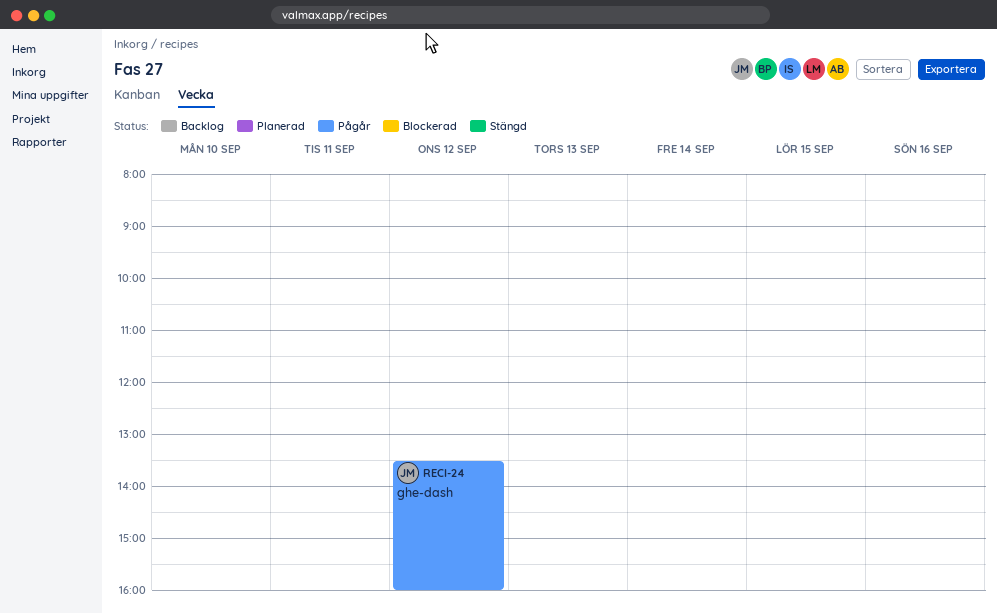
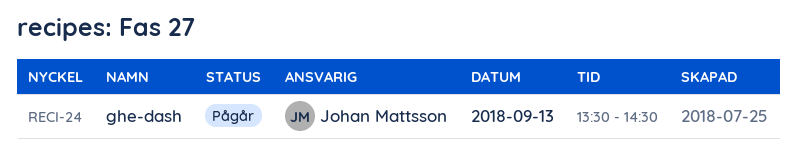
RECI-24, day: Sep 12 -> Sep 13
RECI-24, ends: 16:00 -> 14:30

